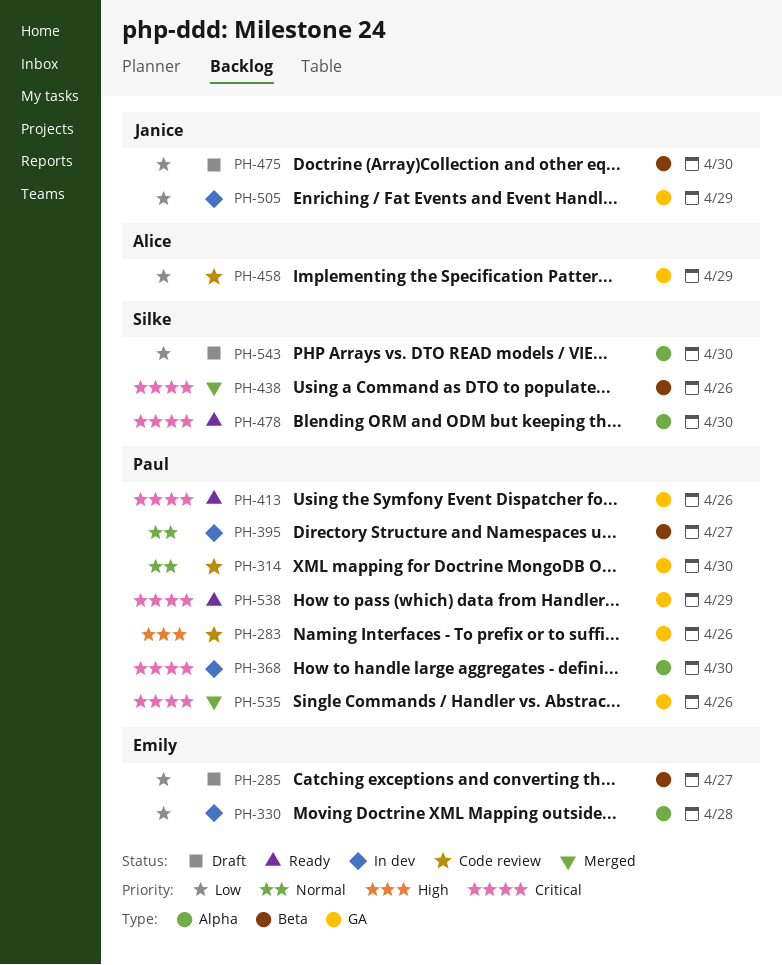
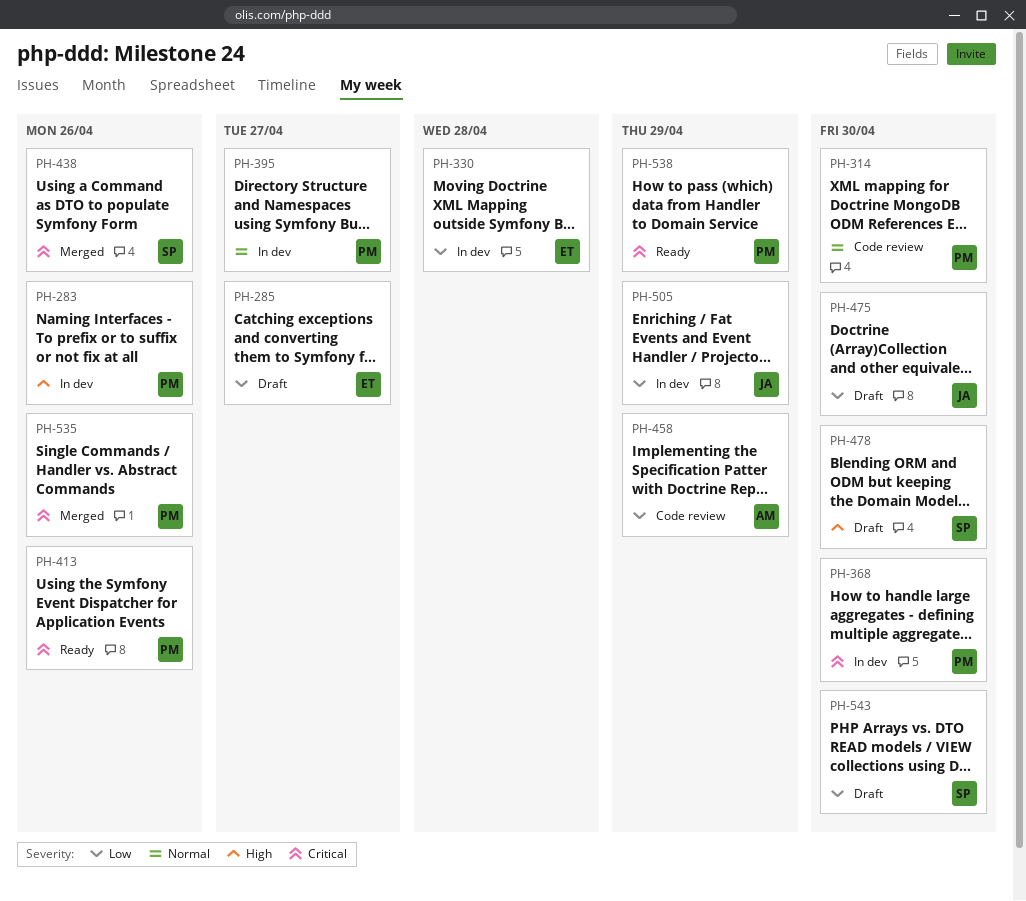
PH-283, status: Code review -> In dev
PH-478, status: Ready -> Draft
PH-478, priority: Critical -> High

